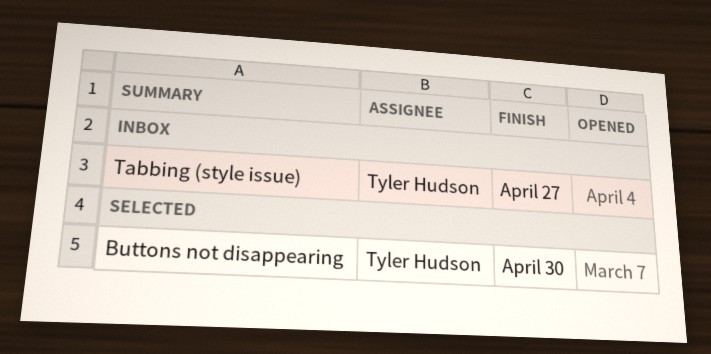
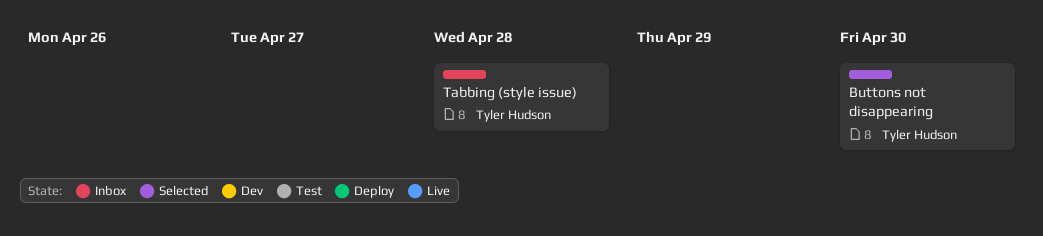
Tabbing (style issue), due: Apr 27 -> Apr 28

